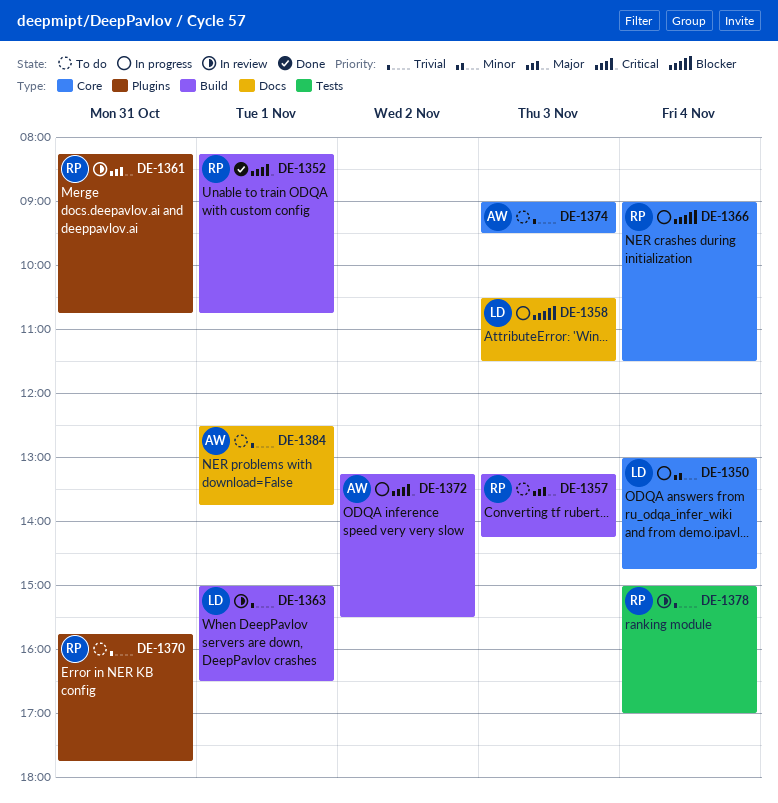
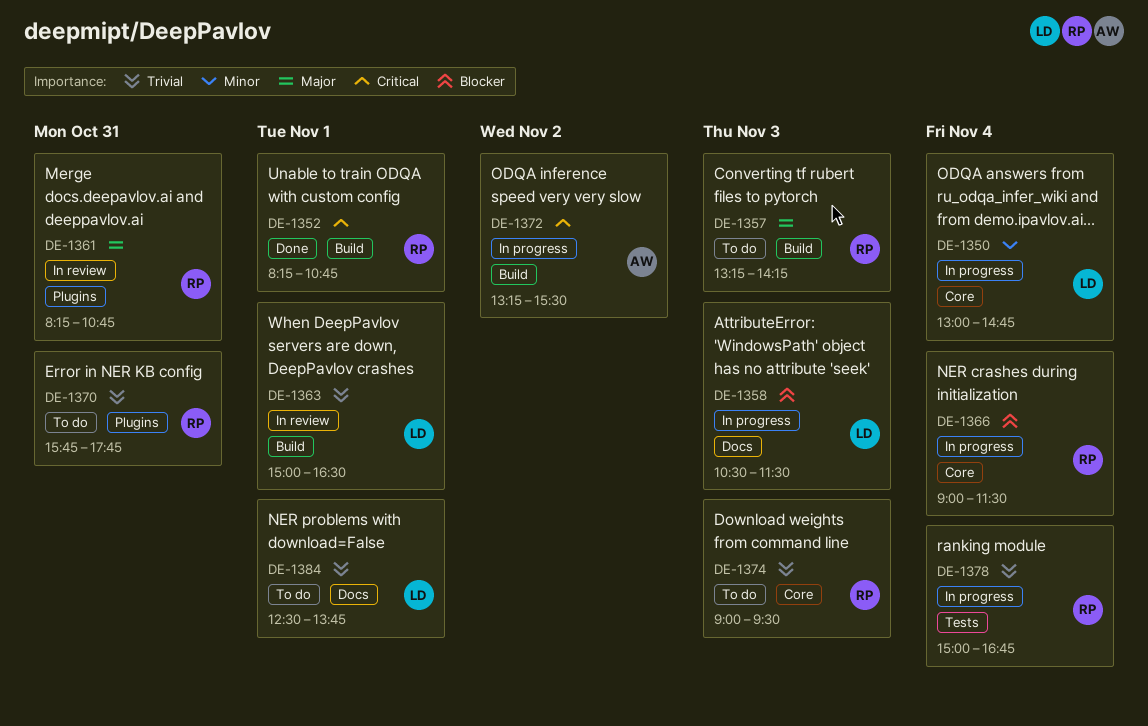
DE-1374, owner: AW -> RP
DE-1378, status: In review -> In progress
DE-1378, ends: 17:00 -> 16:45
DE-1384, owner: AW -> LD

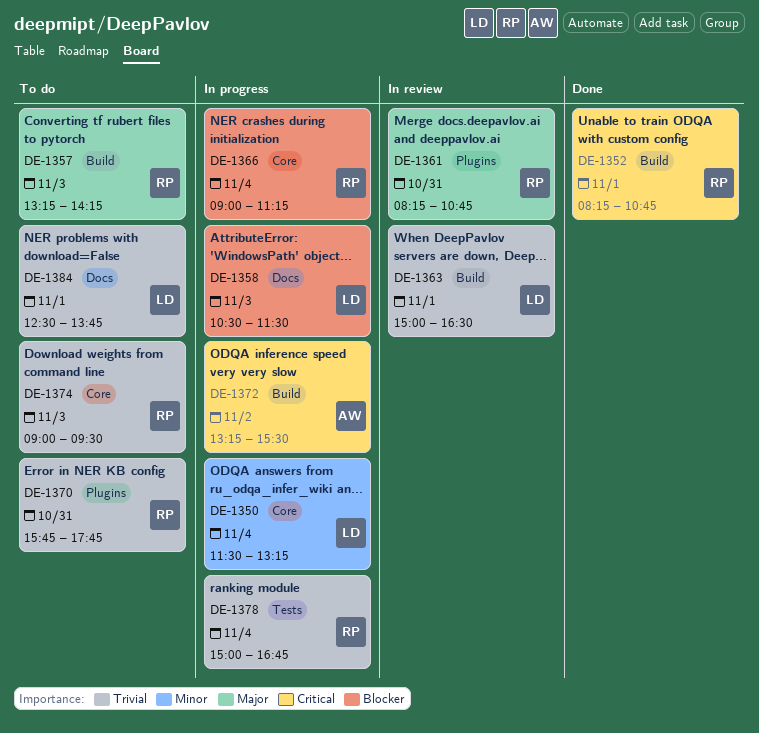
DE-1350, begins: 13:00 -> 11:30
DE-1350, ends: 14:45 -> 13:15
DE-1366, ends: 11:30 -> 11:15

